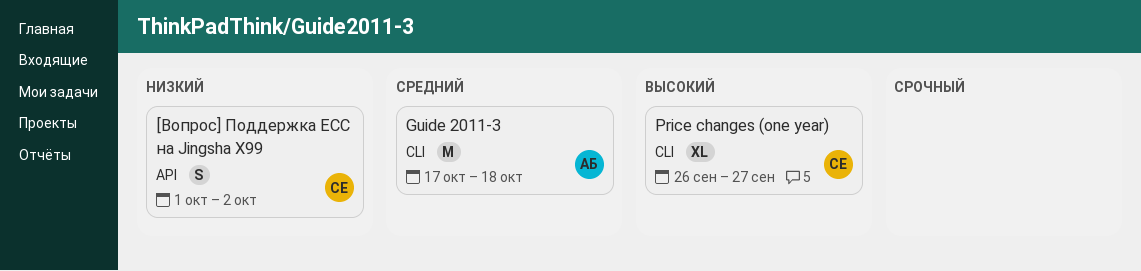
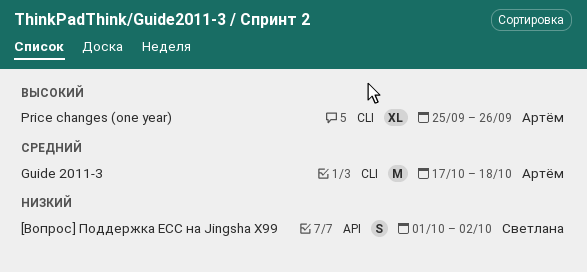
Price changes (one year), owner: Светлана -> Артём
Price changes (one year), start: Sep 26 -> Sep 25
Price changes (one year), due: Sep 27 -> Sep 26

